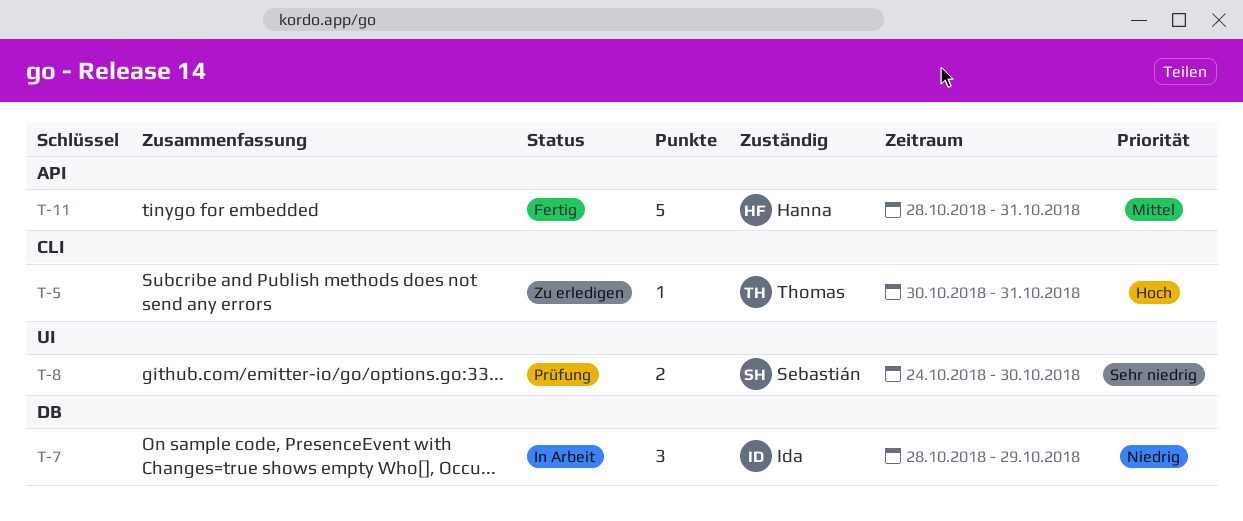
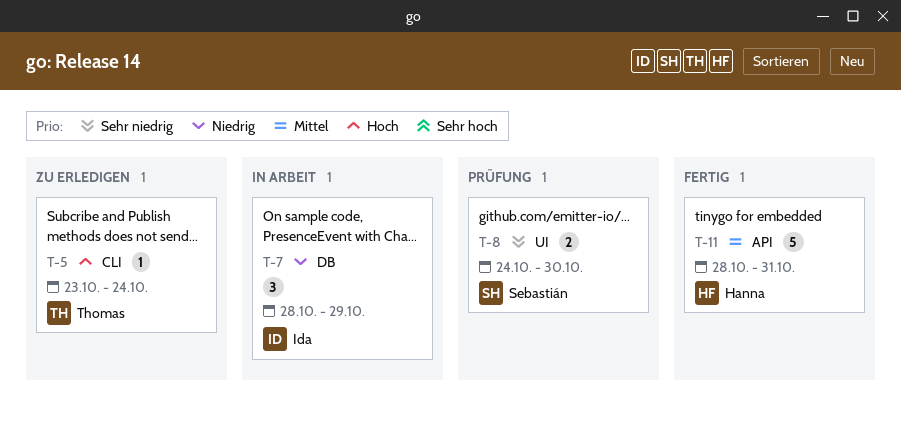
T-5, start: Oct 30 -> Oct 23
T-5, due: Oct 31 -> Oct 24

